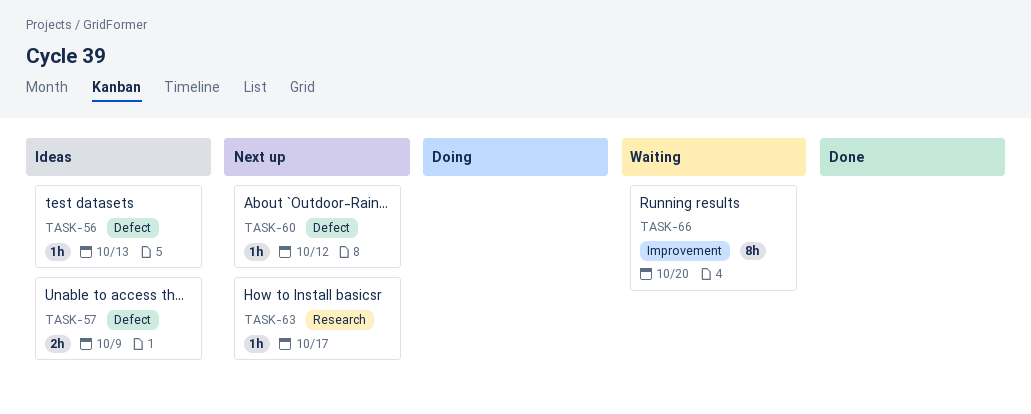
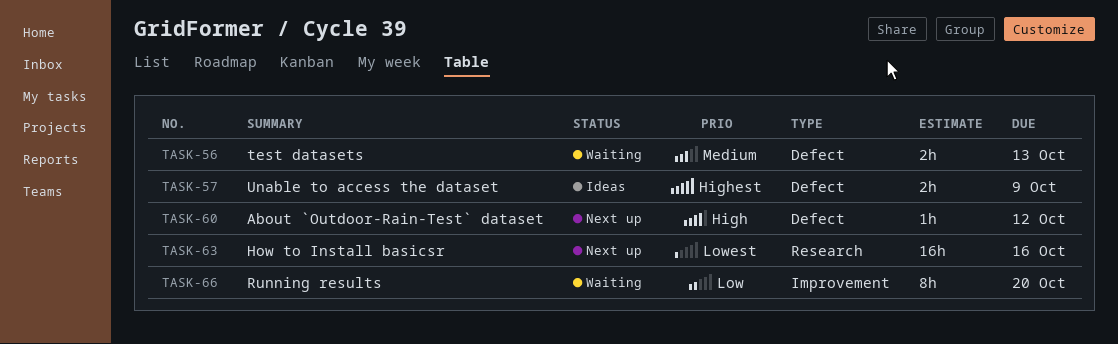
TASK-56, status: Ideas -> Waiting
TASK-56, estimate: 1h -> 2h
TASK-63, estimate: 1h -> 16h
TASK-63, due: Oct 17 -> Oct 16

